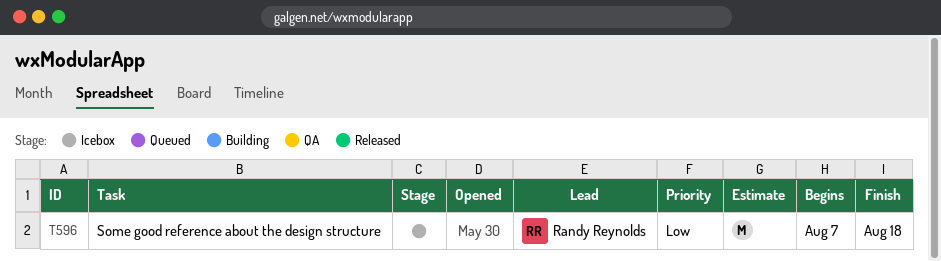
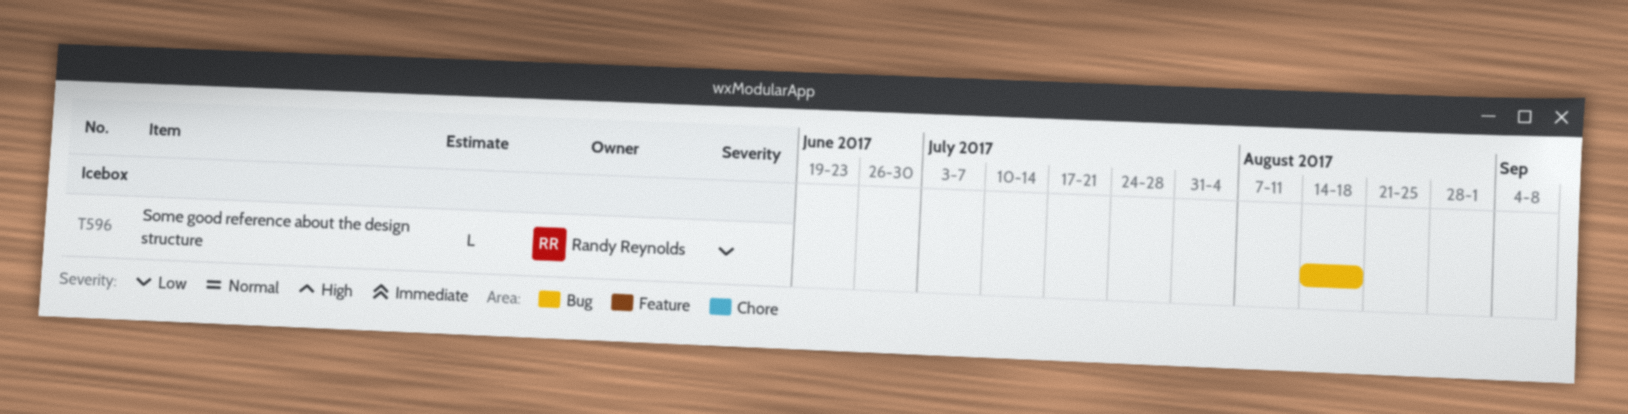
T596, estimate: M -> L
T596, start: Aug 7 -> Aug 14

